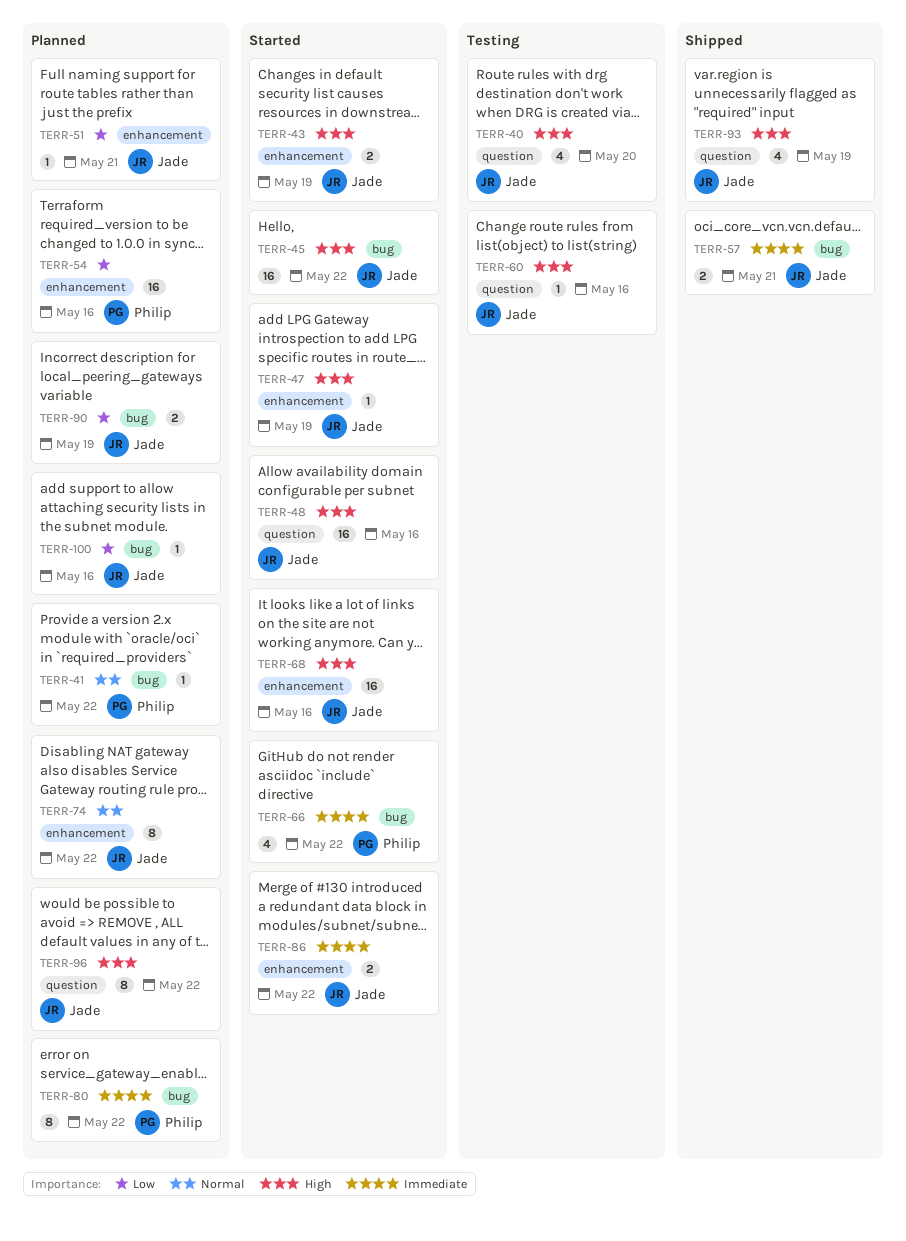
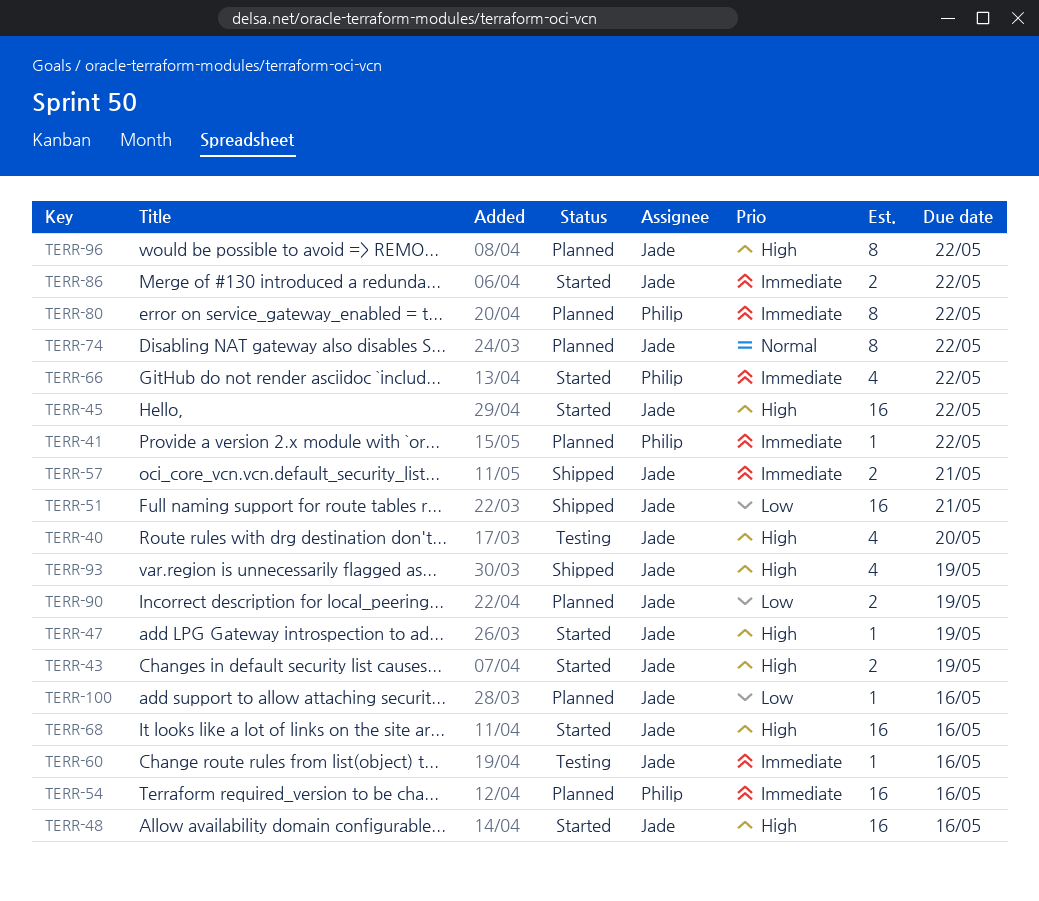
TERR-41, priority: Normal -> Immediate
TERR-51, status: Planned -> Shipped
TERR-51, estimate: 1 -> 16
TERR-54, priority: Low -> Immediate
TERR-60, priority: High -> Immediate

